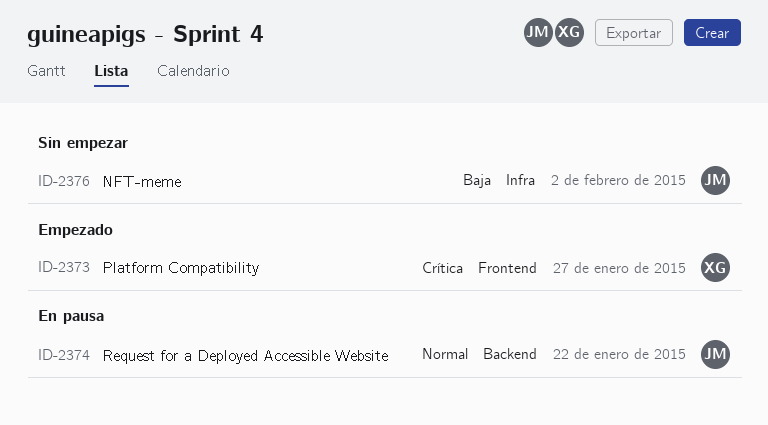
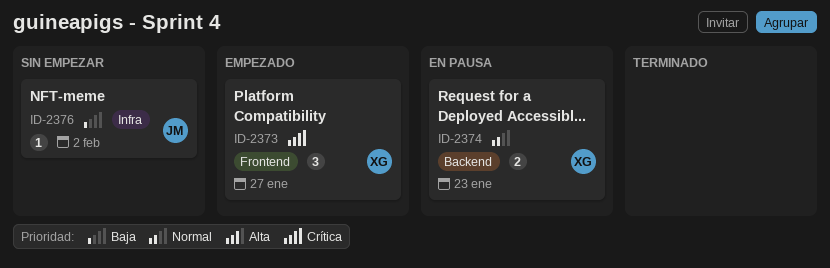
ID-2374, owner: JM -> XG
ID-2374, due: Jan 22 -> Jan 23

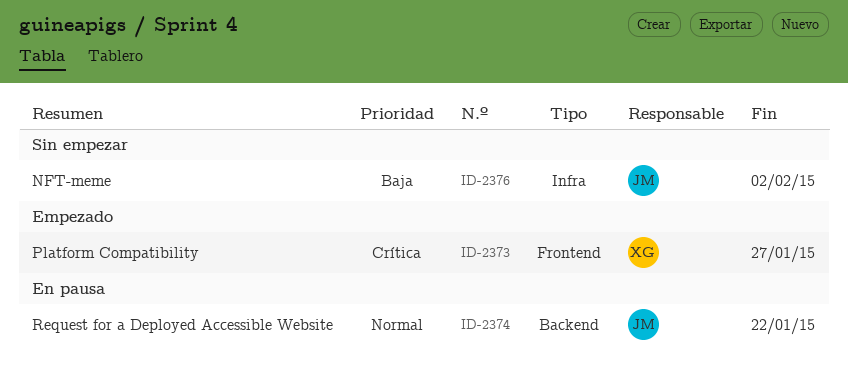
ID-2374, owner: XG -> JM
ID-2374, due: Jan 23 -> Jan 22

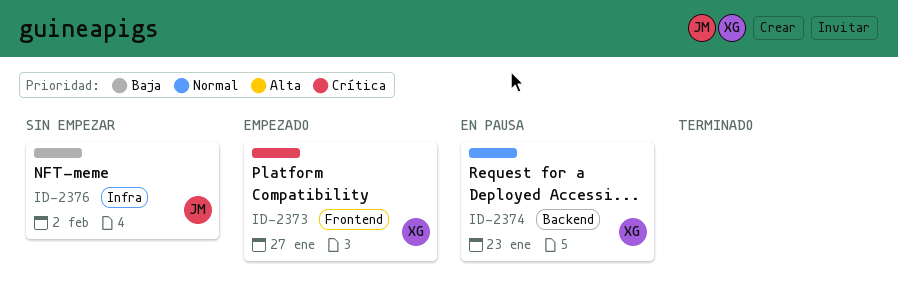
ID-2374, owner: JM -> XG
ID-2374, due: Jan 22 -> Jan 23

